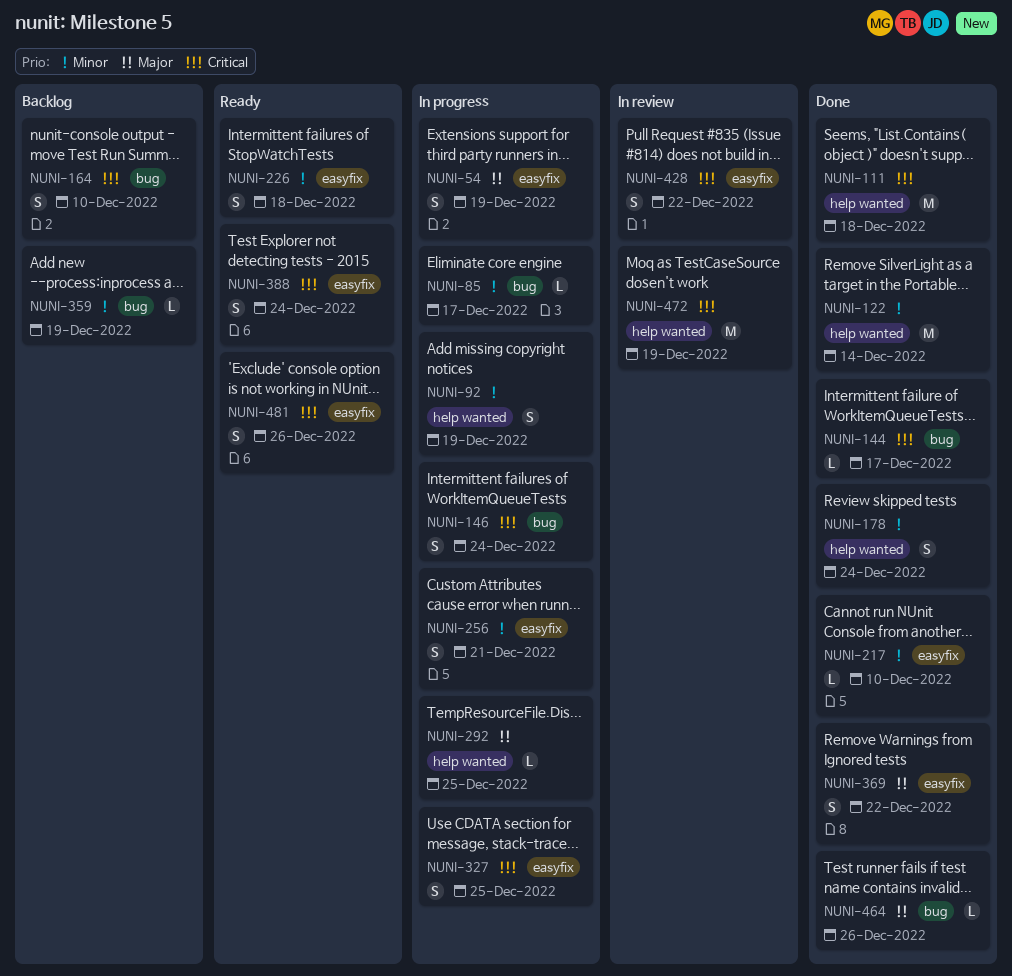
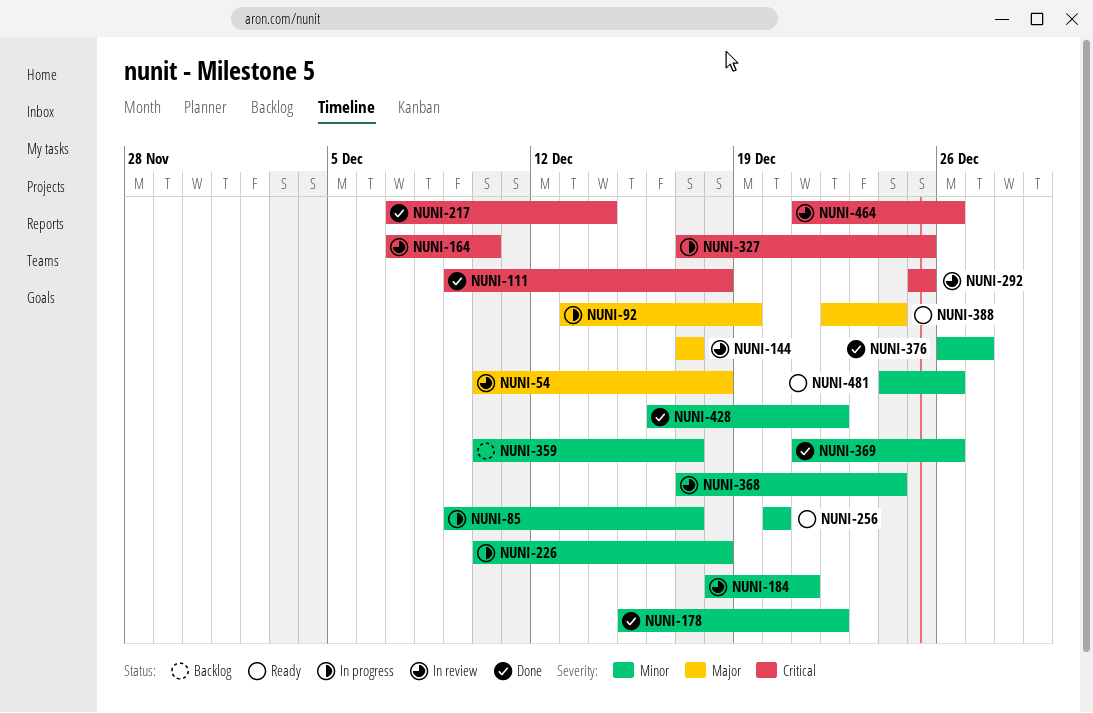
NUNI-54, status: In progress -> In review
NUNI-54, due: Dec 19 -> Dec 18
NUNI-92, priority: Minor -> Major
NUNI-122: present -> none
NUNI-144, status: Done -> In review
NUNI-144, priority: Critical -> Major
NUNI-146: present -> none
NUNI-164, status: Backlog -> In review
NUNI-178, due: Dec 24 -> Dec 22
NUNI-184: none -> present
NUNI-217, priority: Minor -> Critical
NUNI-217, due: Dec 10 -> Dec 14
NUNI-226, status: Ready -> In progress
NUNI-256, status: In progress -> Ready
NUNI-256, due: Dec 21 -> Dec 20
NUNI-292, status: In progress -> In review
NUNI-292, priority: Major -> Critical
NUNI-359, due: Dec 19 -> Dec 17
NUNI-368: none -> present
NUNI-369, priority: Major -> Minor
NUNI-369, due: Dec 22 -> Dec 26
NUNI-376: none -> present
NUNI-388, priority: Critical -> Major
NUNI-428, status: In review -> Done
NUNI-428, priority: Critical -> Minor
NUNI-464, status: Done -> In review
NUNI-464, priority: Major -> Critical
NUNI-472: present -> none
NUNI-481, priority: Critical -> Minor

